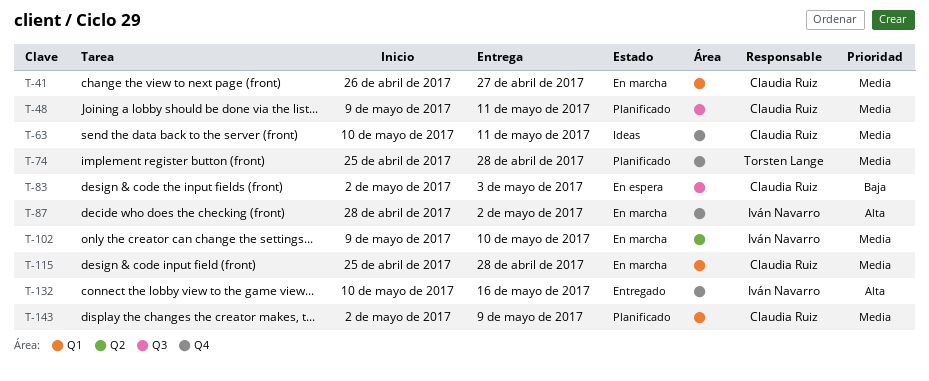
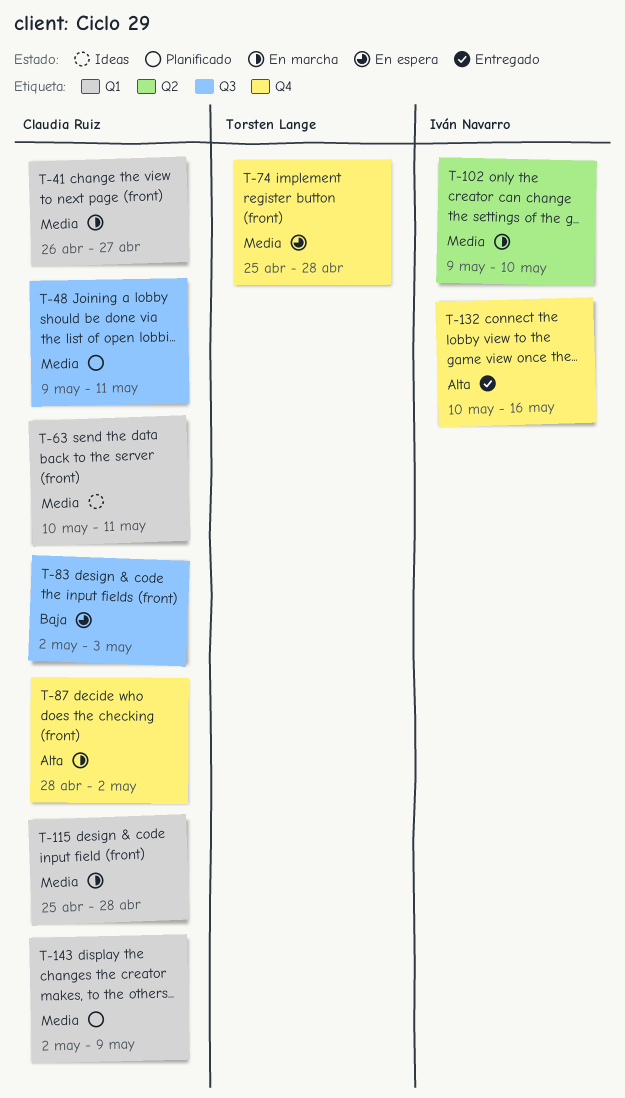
T-63, label: Q4 -> Q1
T-74, status: Planificado -> En espera
T-87, owner: Iván Navarro -> Claudia Ruiz

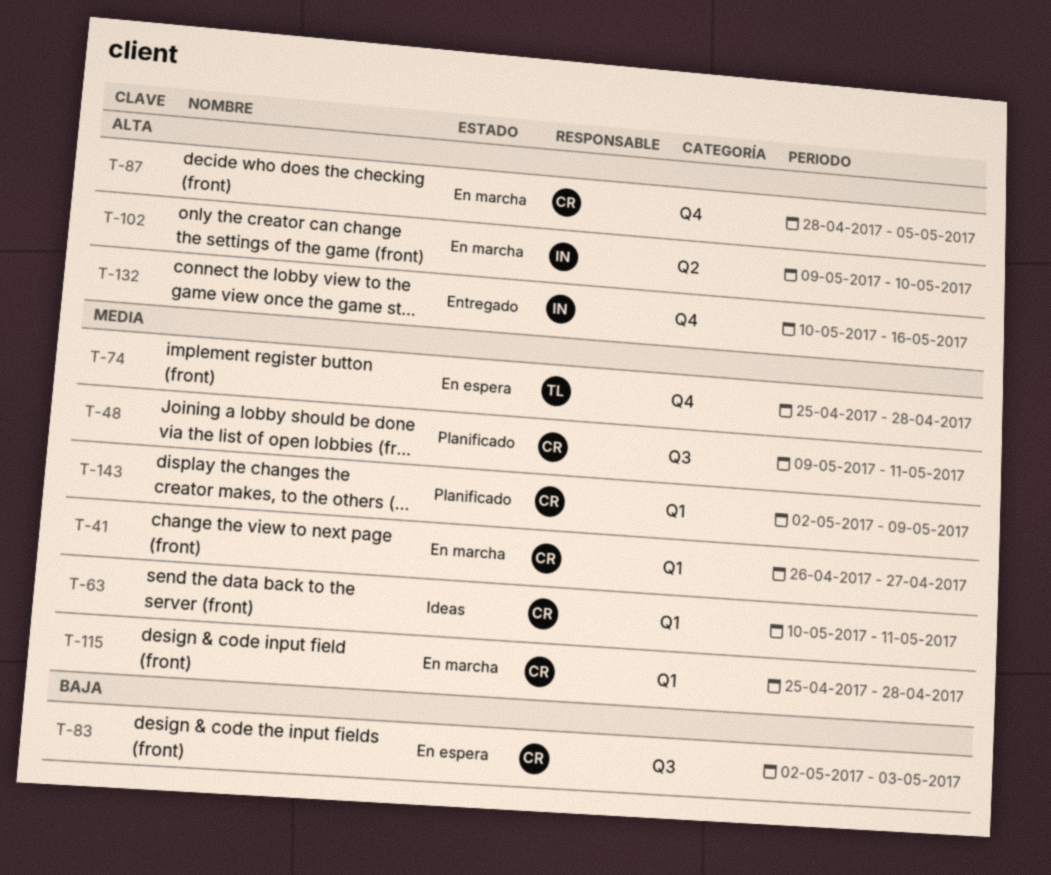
T-87, due: May 2 -> May 5
T-102, priority: Media -> Alta

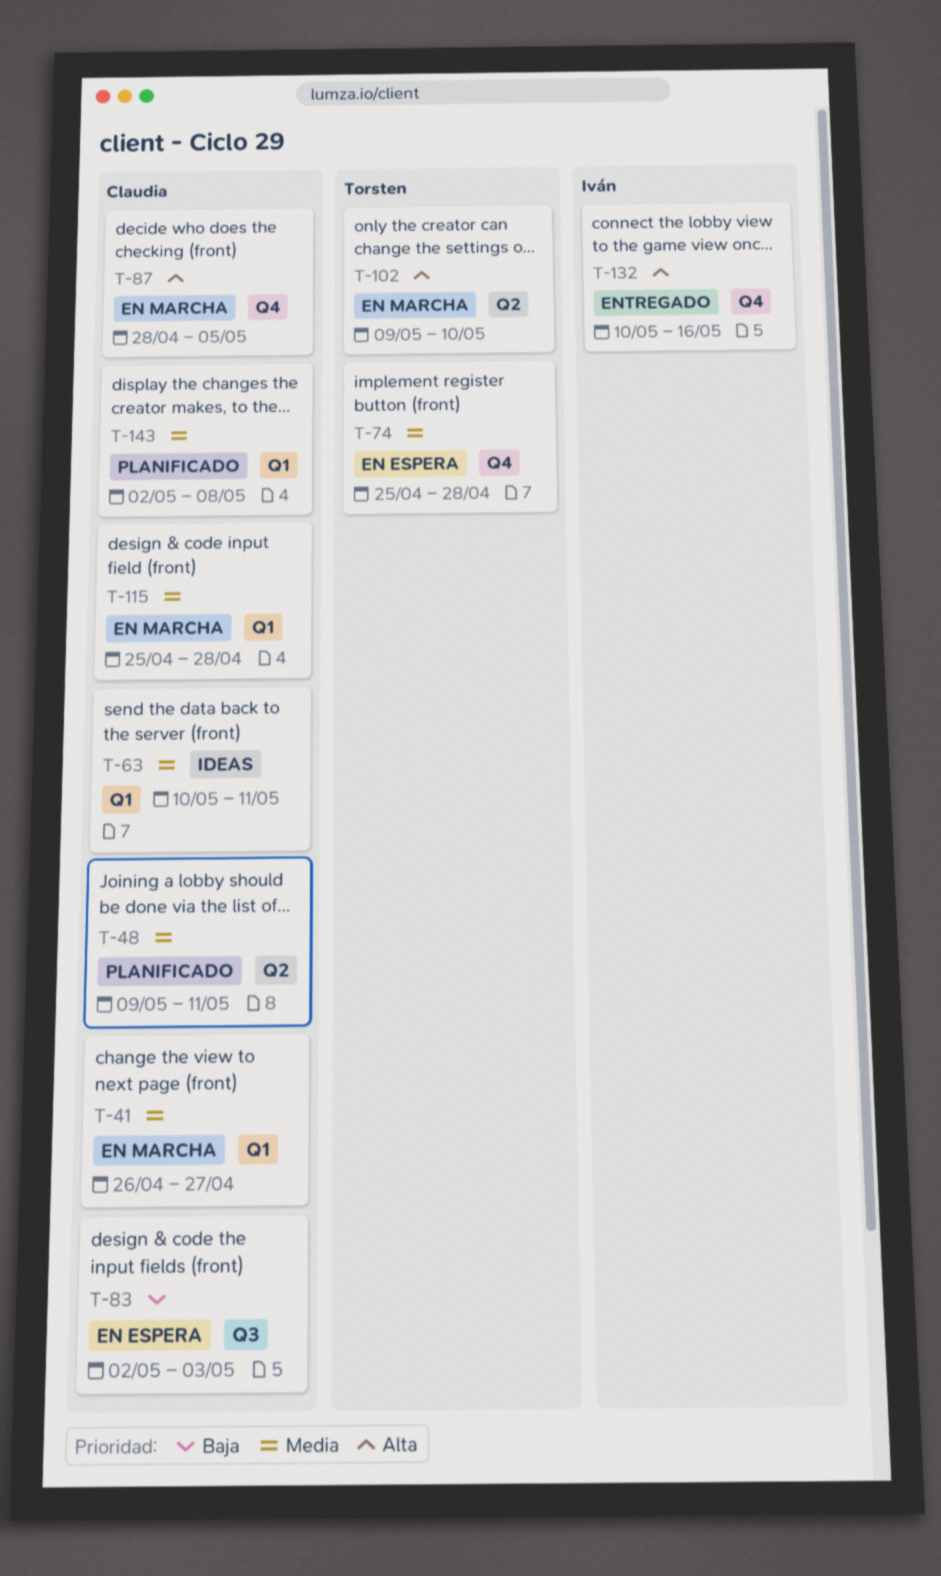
T-48, label: Q3 -> Q2
T-102, owner: Iván -> Torsten
T-143, due: May 9 -> May 8

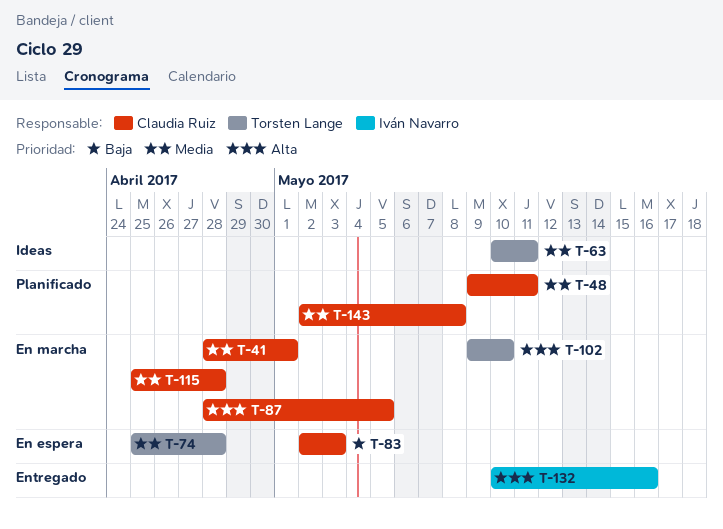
T-41, start: Apr 26 -> Apr 28
T-41, due: Apr 27 -> May 1
T-63, owner: Claudia Ruiz -> Torsten Lange

